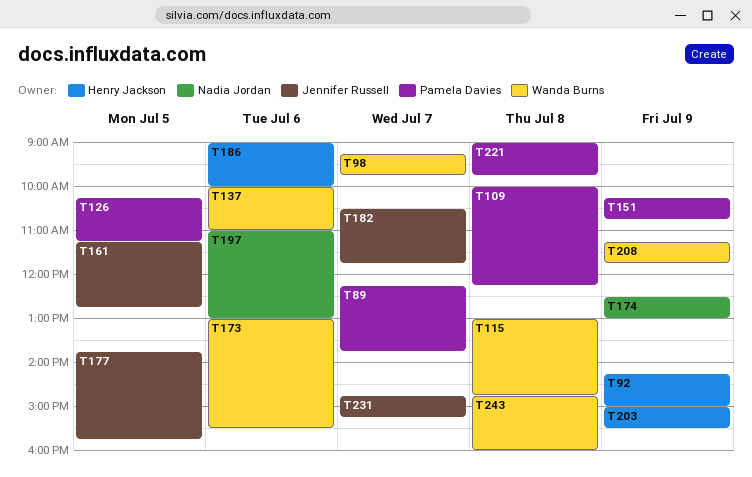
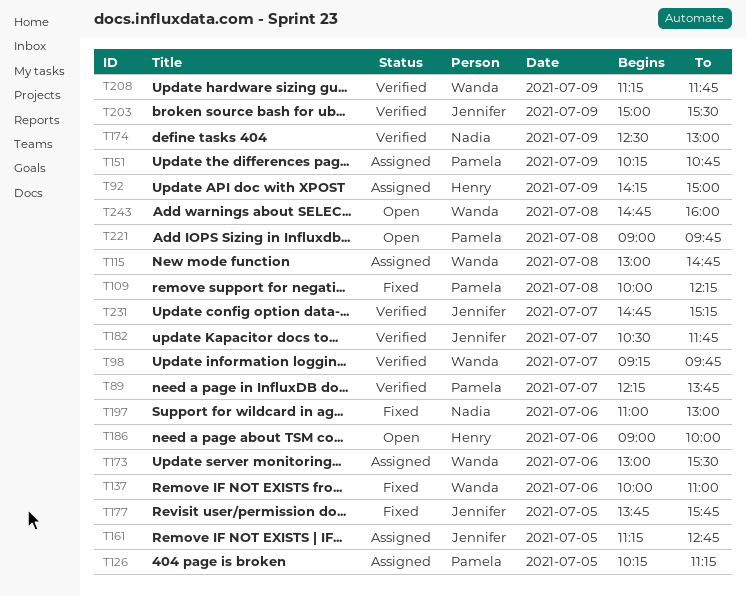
T203, owner: Henry Jackson -> Jennifer Russell

